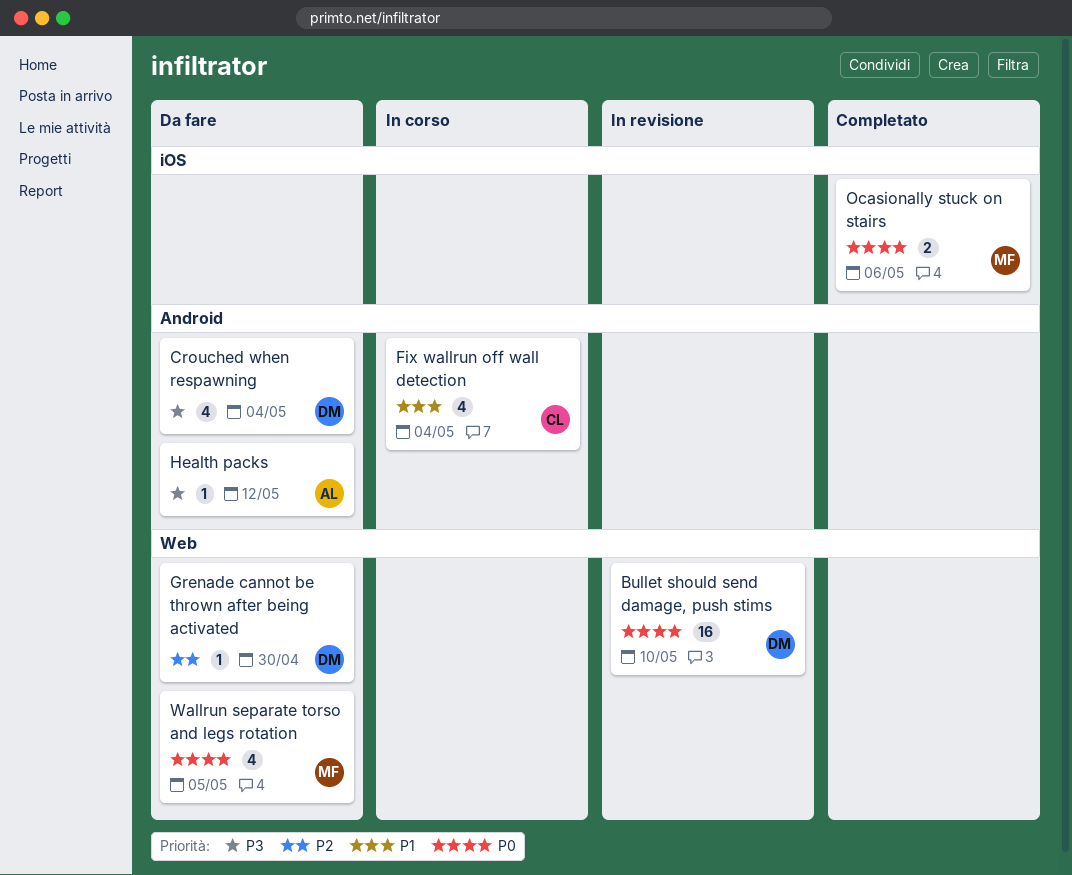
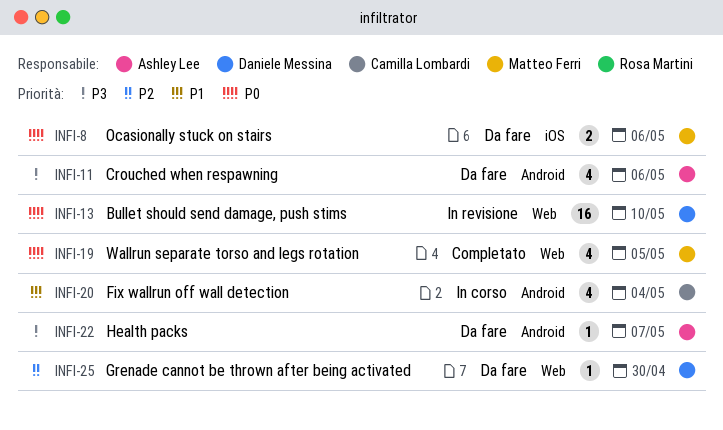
Crouched when respawning, owner: Daniele Messina -> Ashley Lee
Crouched when respawning, due: May 4 -> May 6
Health packs, due: May 12 -> May 7
Ocasionally stuck on stairs, status: Completato -> Da fare
Wallrun separate torso and legs rotation, status: Da fare -> Completato

